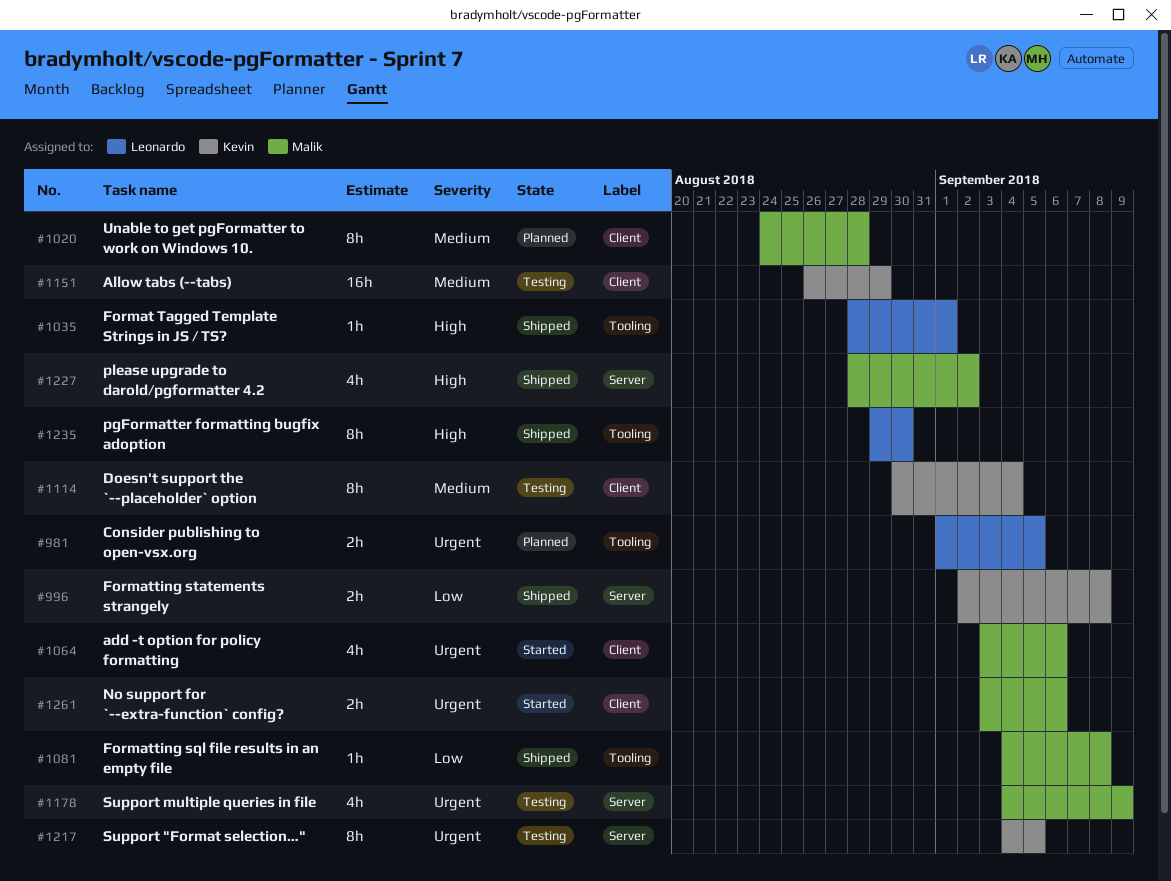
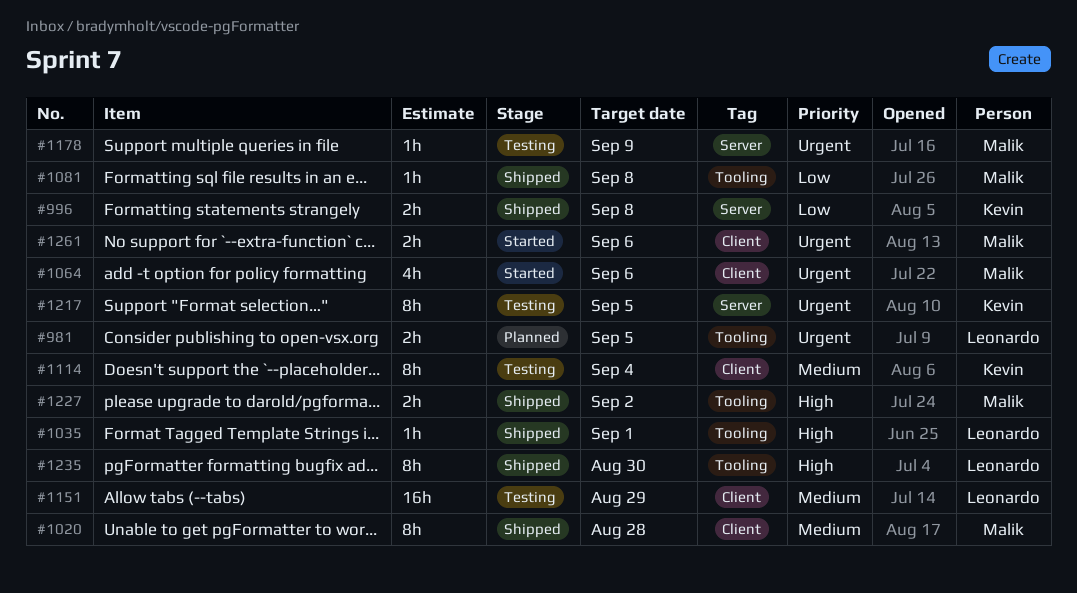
#1020, status: Planned -> Shipped
#1151, owner: Kevin -> Leonardo
#1178, estimate: 4h -> 1h
#1227, label: Server -> Tooling
#1227, estimate: 4h -> 2h

